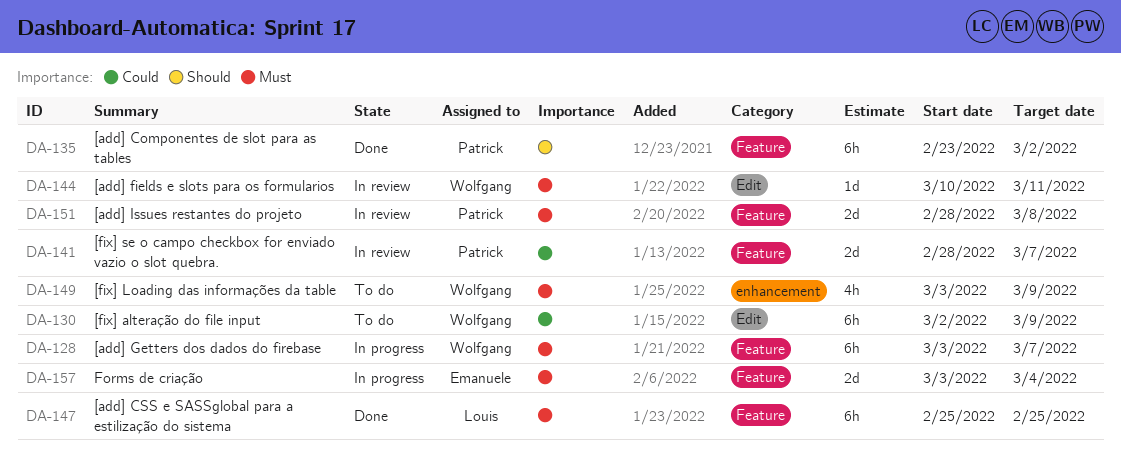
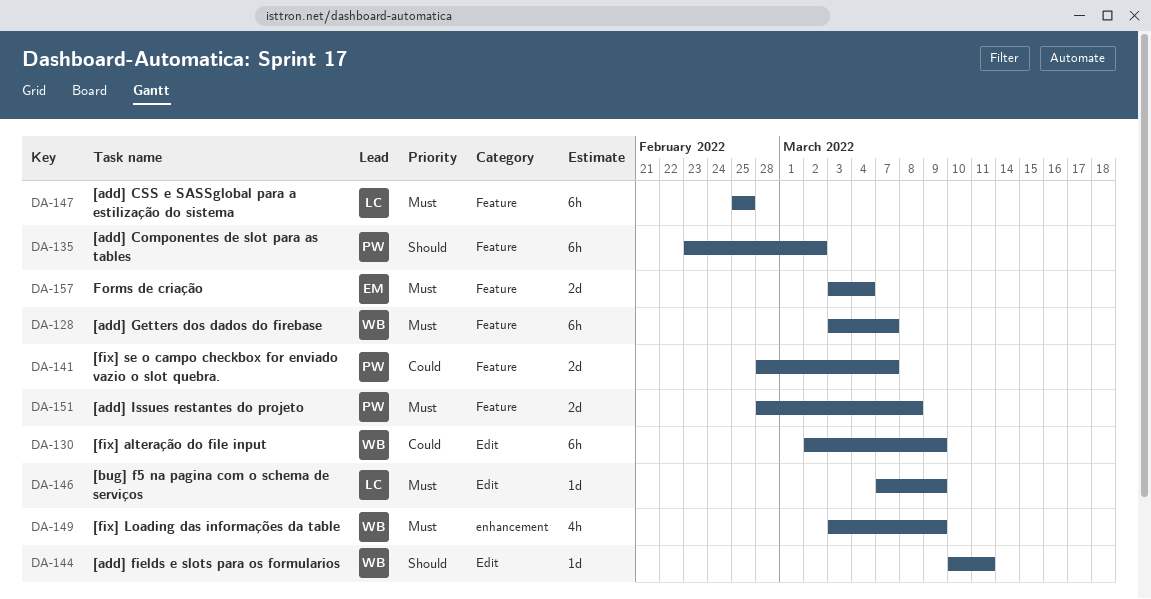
DA-144, priority: Must -> Should
DA-146: none -> present

